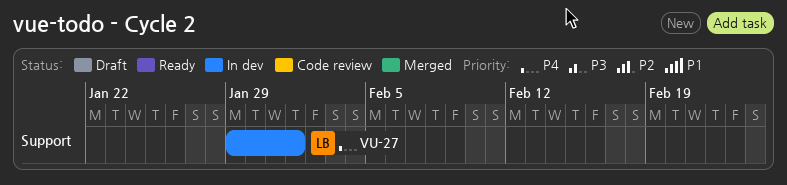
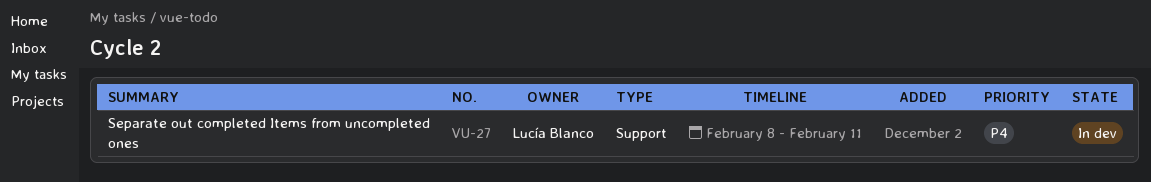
VU-27, start: Jan 29 -> Feb 8
VU-27, due: Feb 1 -> Feb 11

